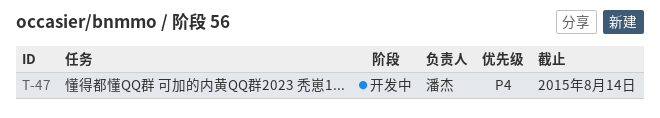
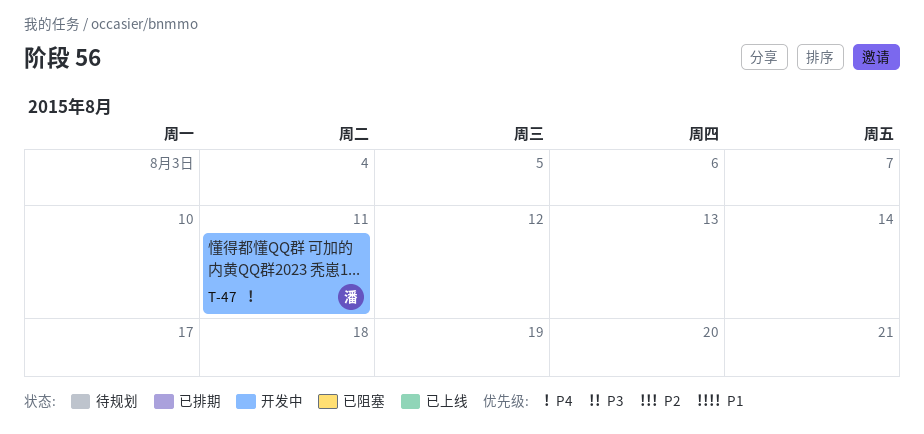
T-47, due: Aug 14 -> Aug 11

